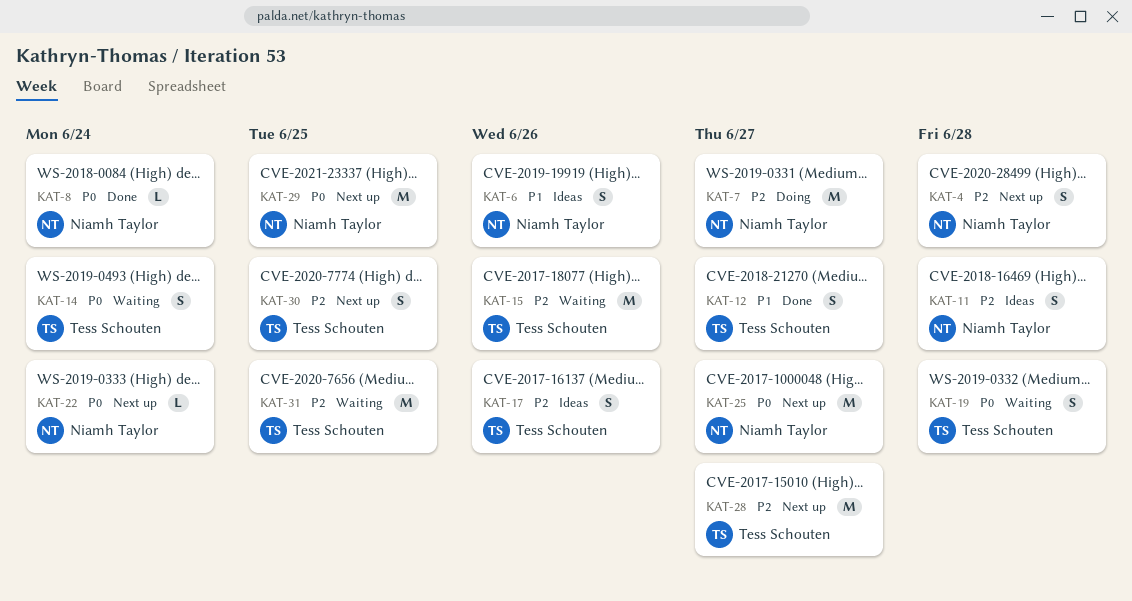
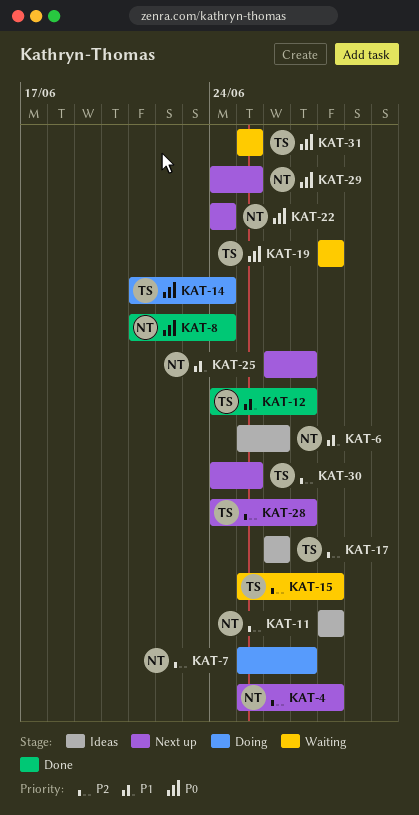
KAT-14, status: Waiting -> Doing
KAT-15, due: Jun 26 -> Jun 28
KAT-25, priority: P0 -> P1
KAT-31, priority: P2 -> P0

